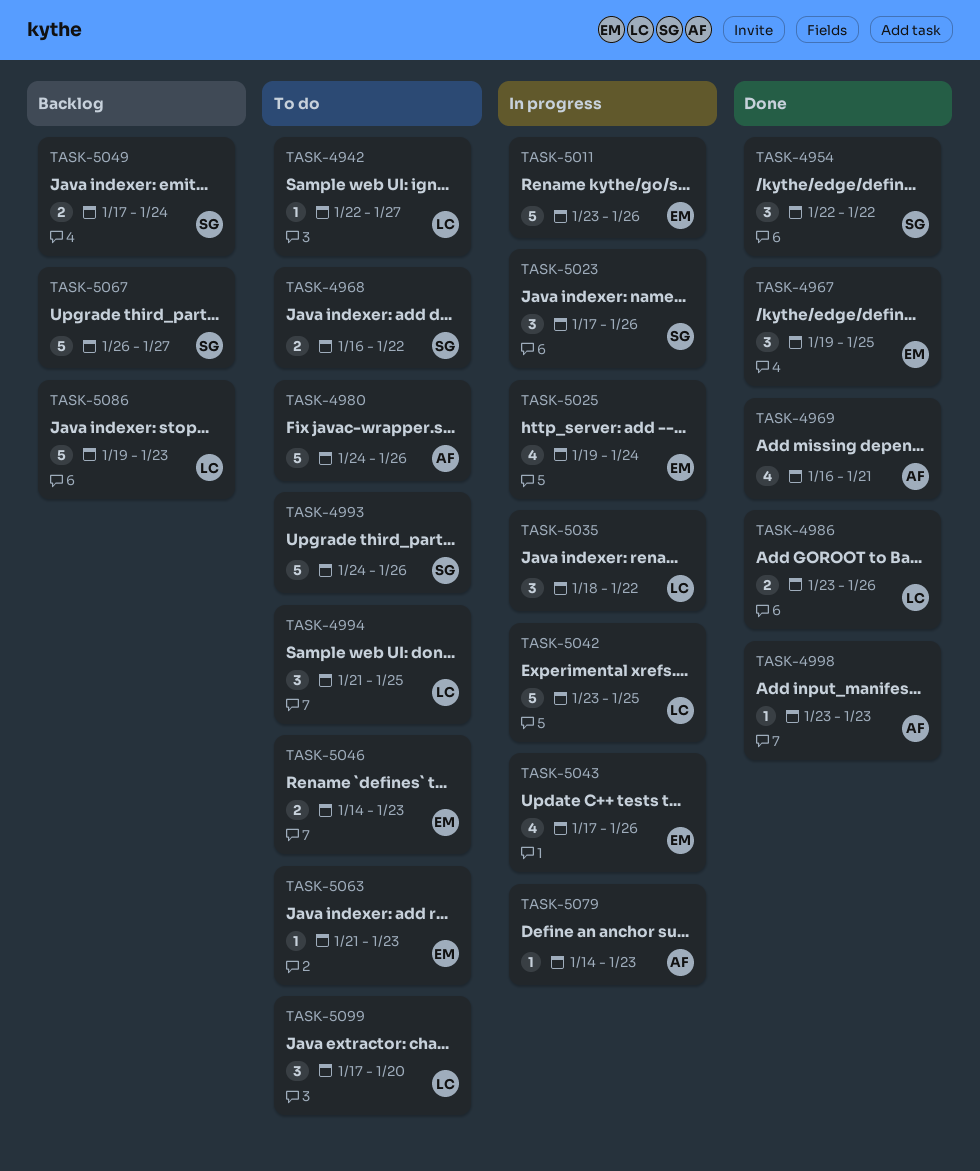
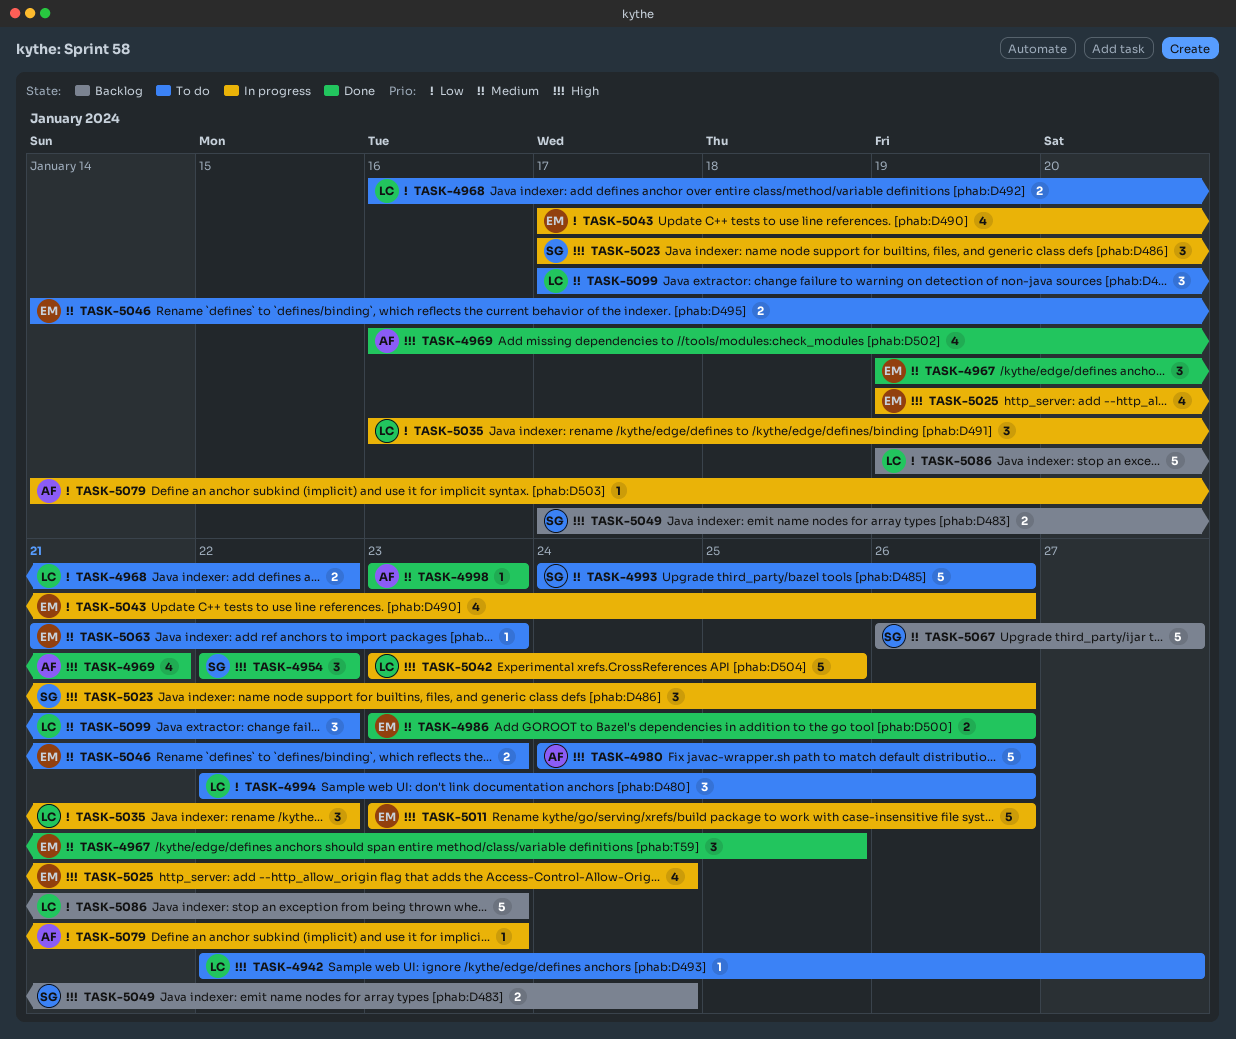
TASK-4968, owner: SG -> LC
TASK-4986, owner: LC -> EM
TASK-4994, start: Jan 21 -> Jan 22
TASK-4994, due: Jan 25 -> Jan 26
TASK-5035, start: Jan 18 -> Jan 16
TASK-5099, due: Jan 20 -> Jan 22

